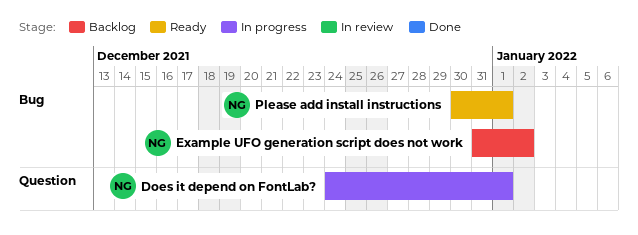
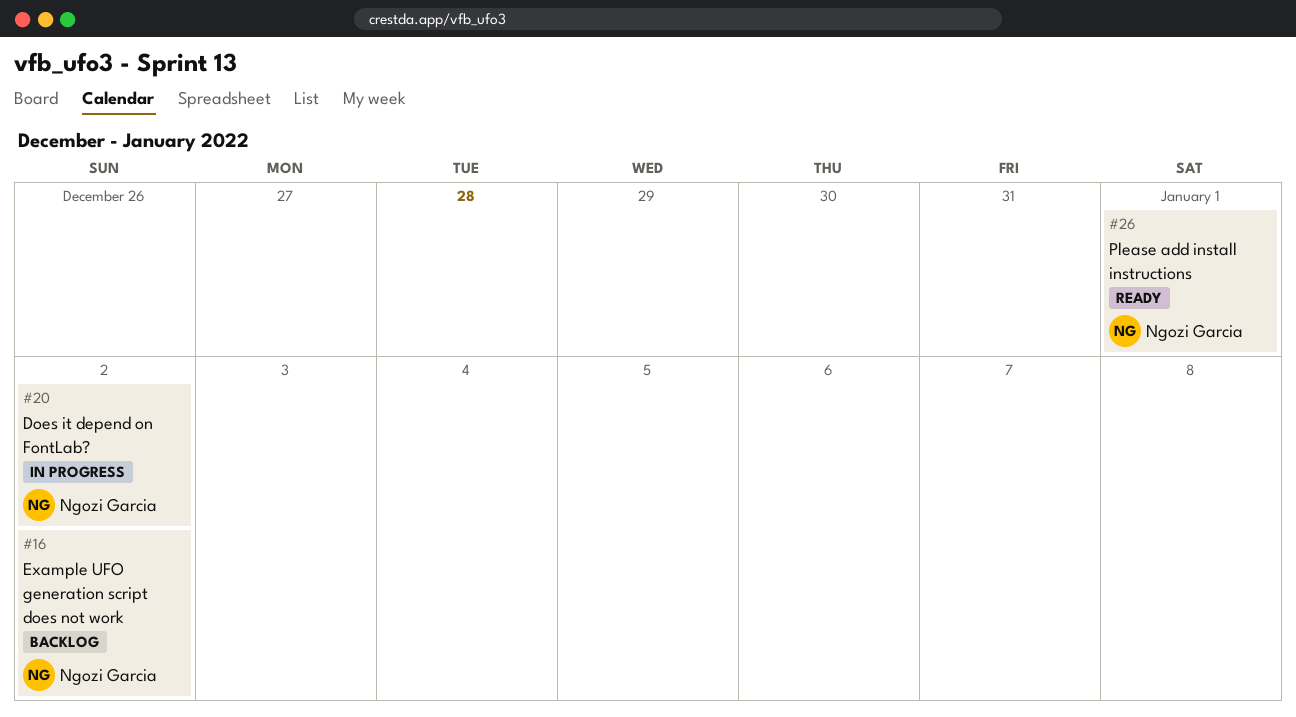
Does it depend on FontLab?, due: Jan 1 -> Jan 2

